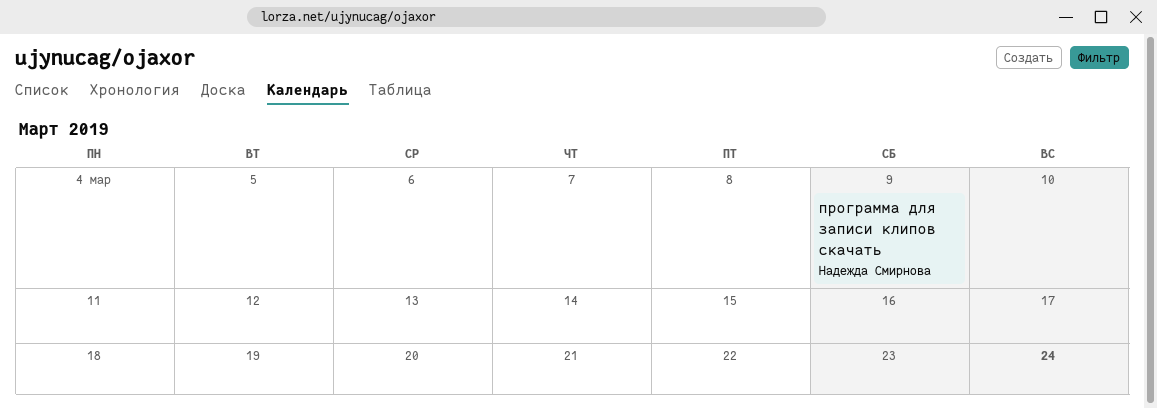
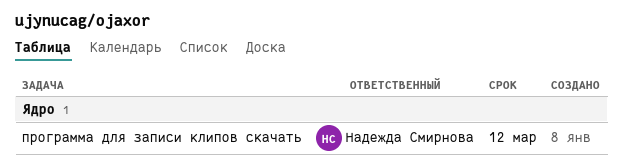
программа для записи клипов скачать, due: Mar 9 -> Mar 12

